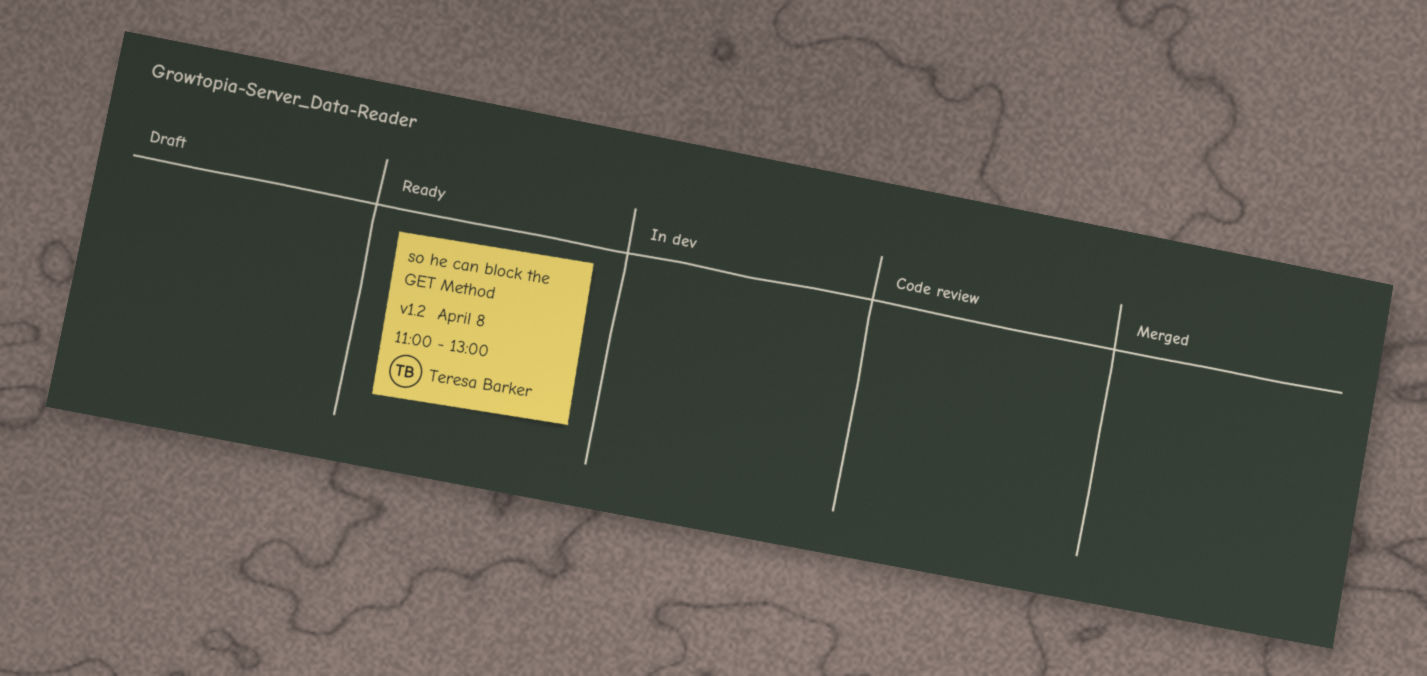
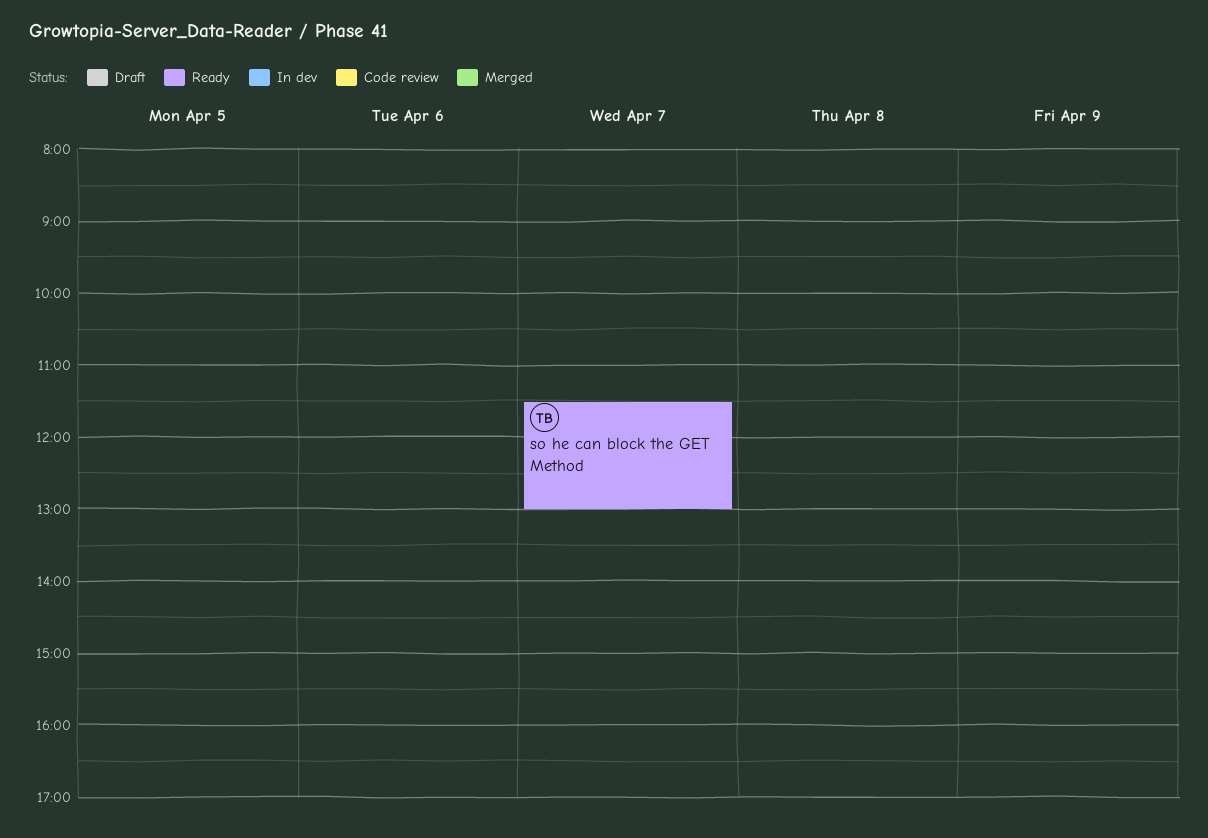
so he can block the GET Method, day: Apr 8 -> Apr 7
so he can block the GET Method, begins: 11:00 -> 11:30

